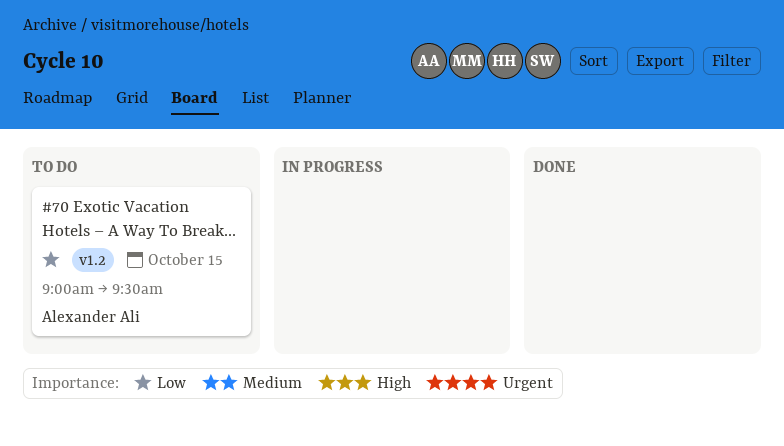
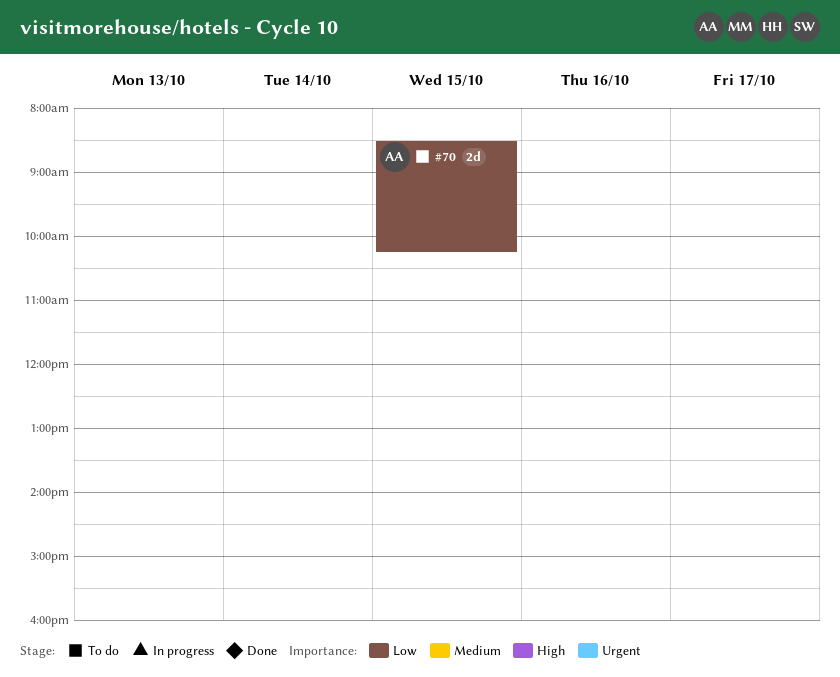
#70, begins: 09:00 -> 08:30
#70, ends: 09:30 -> 10:15

